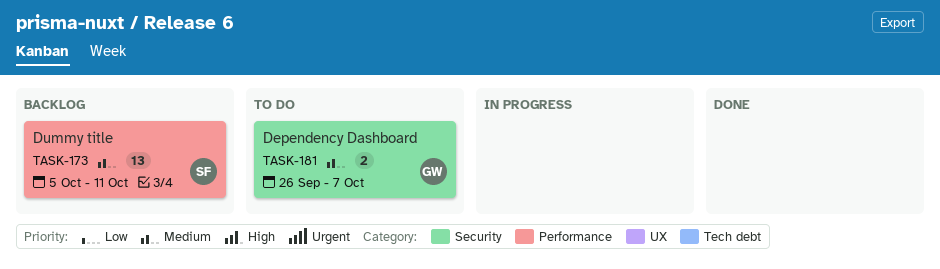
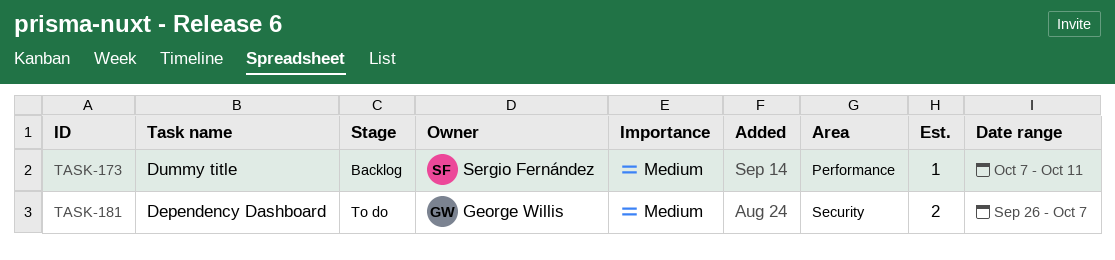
TASK-173, estimate: 13 -> 1
TASK-173, start: Oct 5 -> Oct 7

